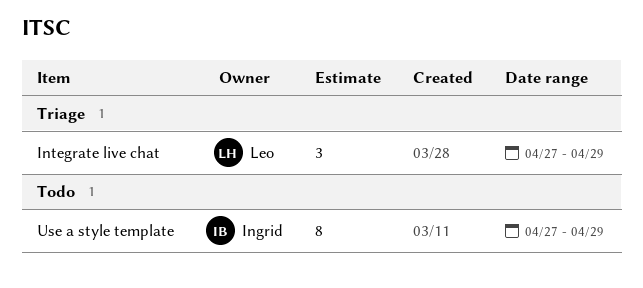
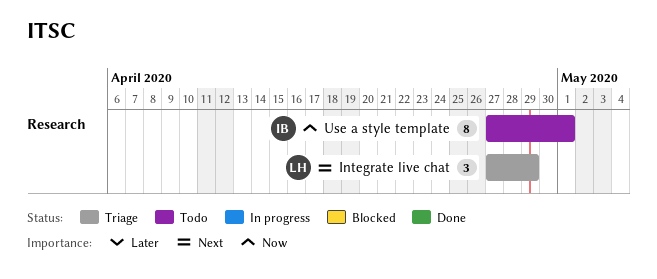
Use a style template, due: Apr 29 -> May 1

